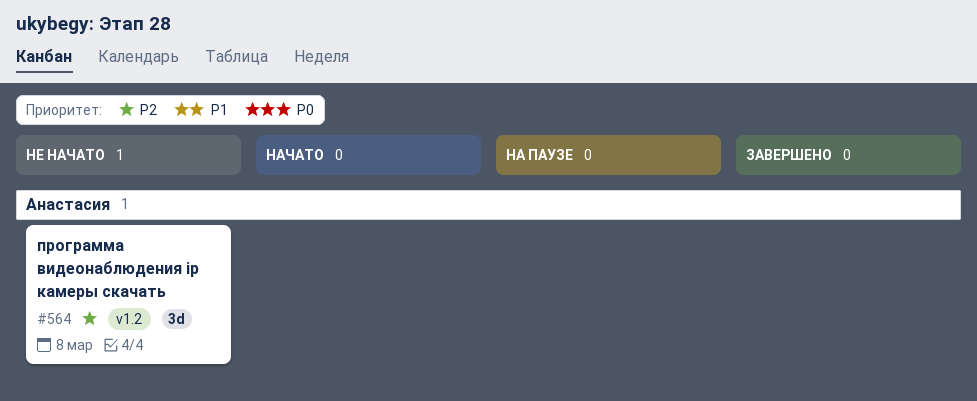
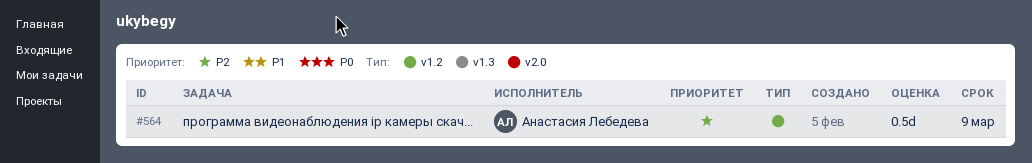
#564, estimate: 3d -> 0.5d
#564, due: Mar 8 -> Mar 9

